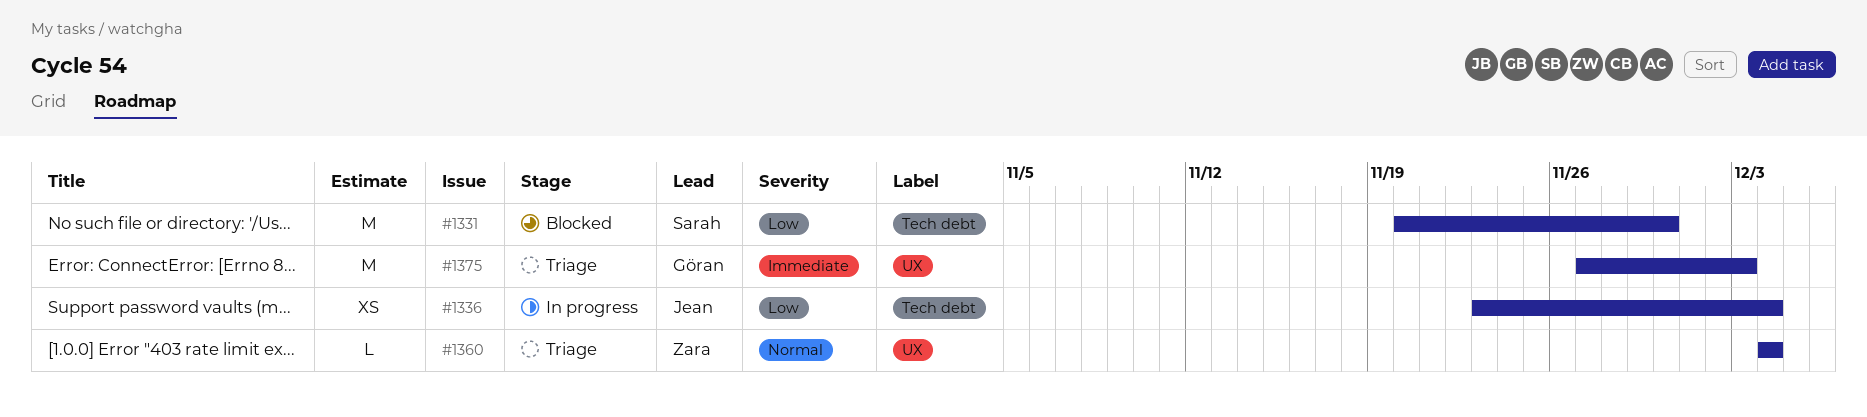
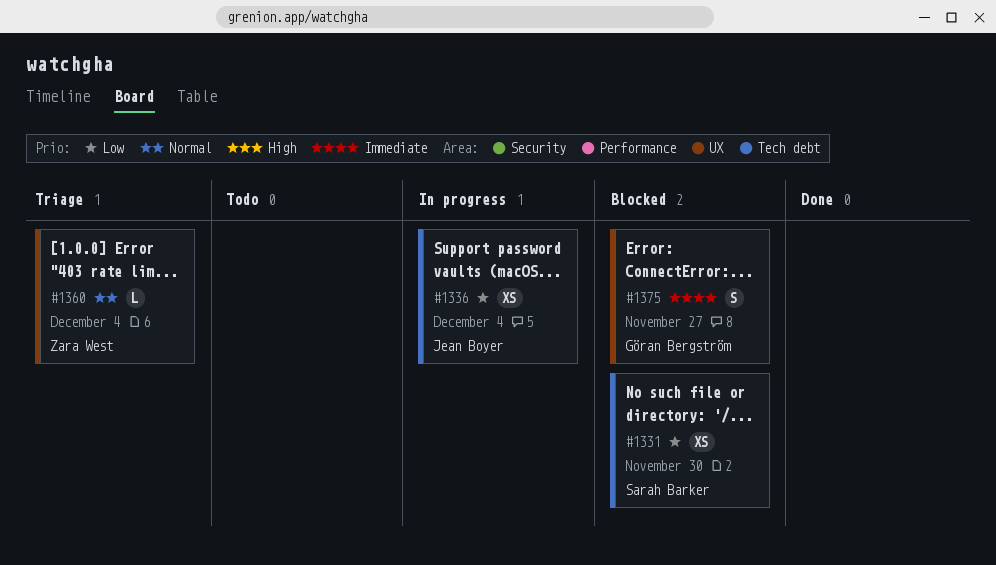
#1331, estimate: M -> XS
#1375, status: Triage -> Blocked
#1375, estimate: M -> S
#1375, due: Dec 3 -> Nov 27

